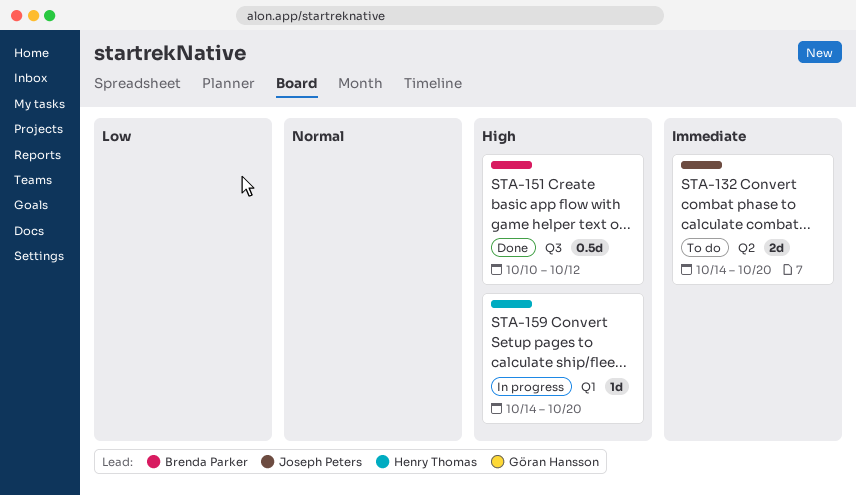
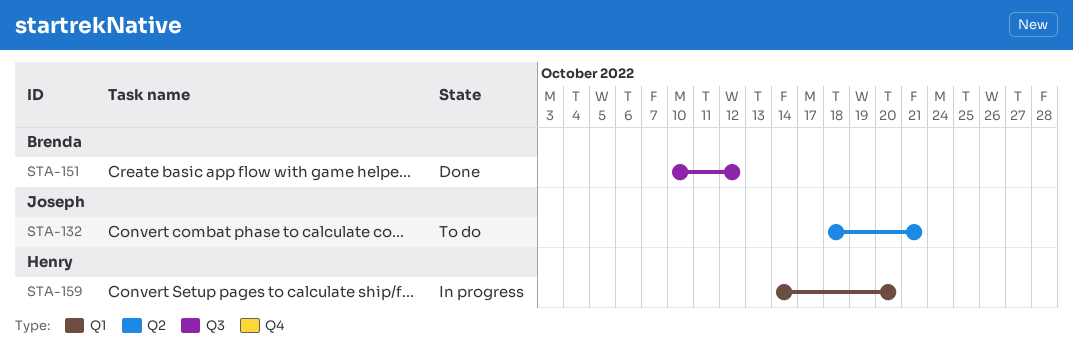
STA-132, start: Oct 14 -> Oct 18
STA-132, due: Oct 20 -> Oct 21

